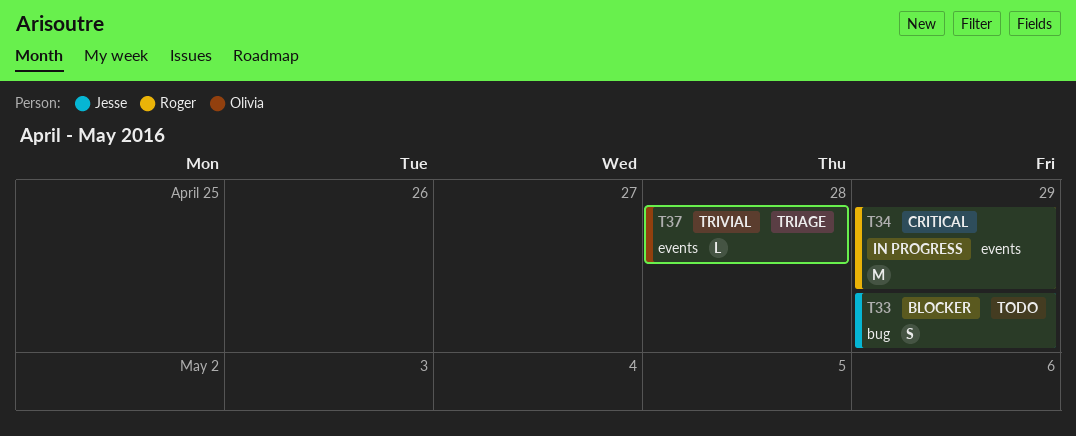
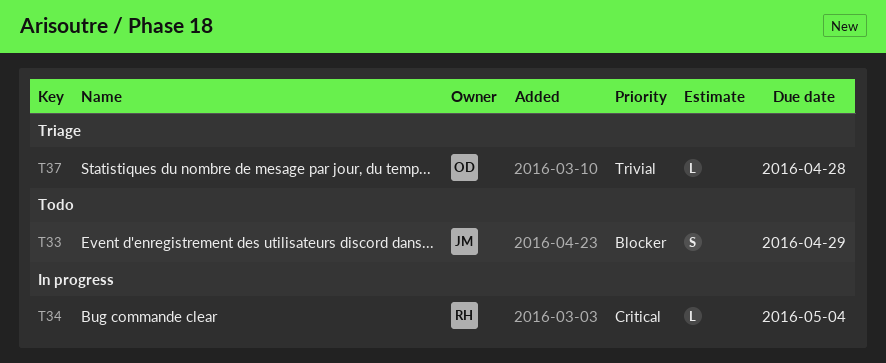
T34, estimate: M -> L
T34, due: Apr 29 -> May 4

